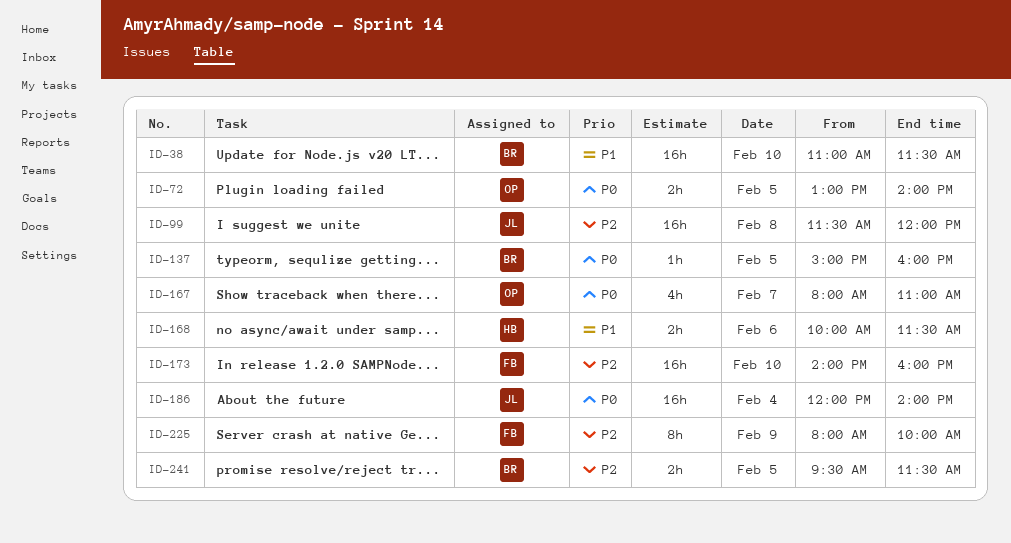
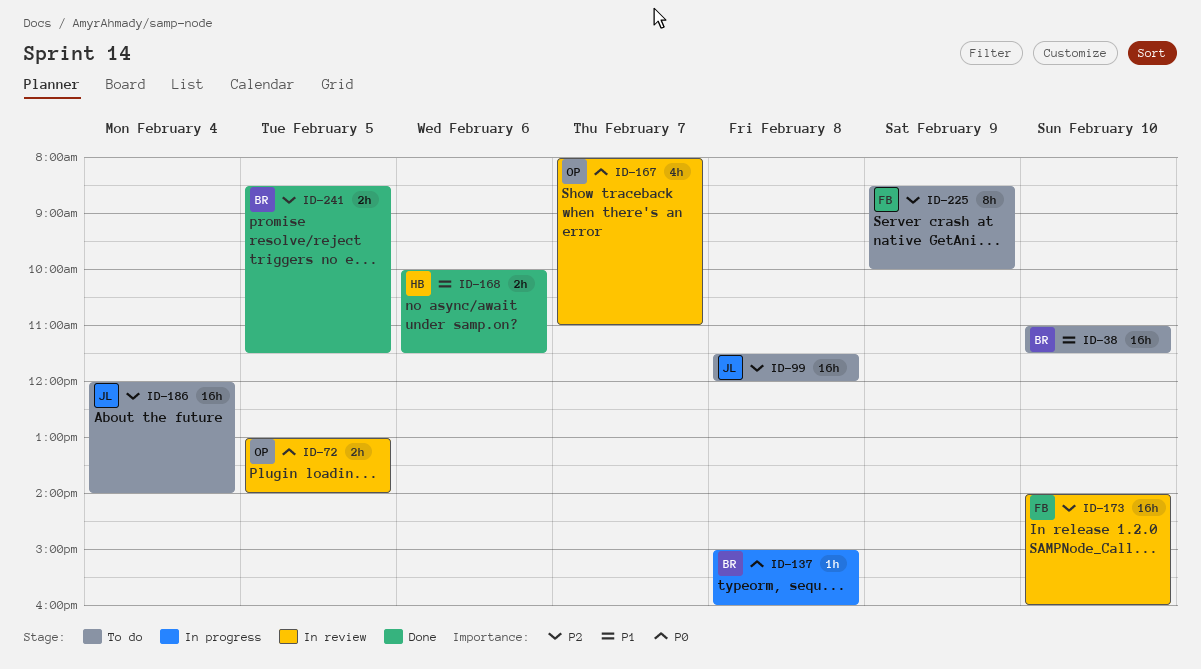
ID-137, day: Feb 5 -> Feb 8
ID-186, priority: P0 -> P2
ID-225, begins: 08:00 -> 08:30
ID-241, begins: 09:30 -> 08:30

